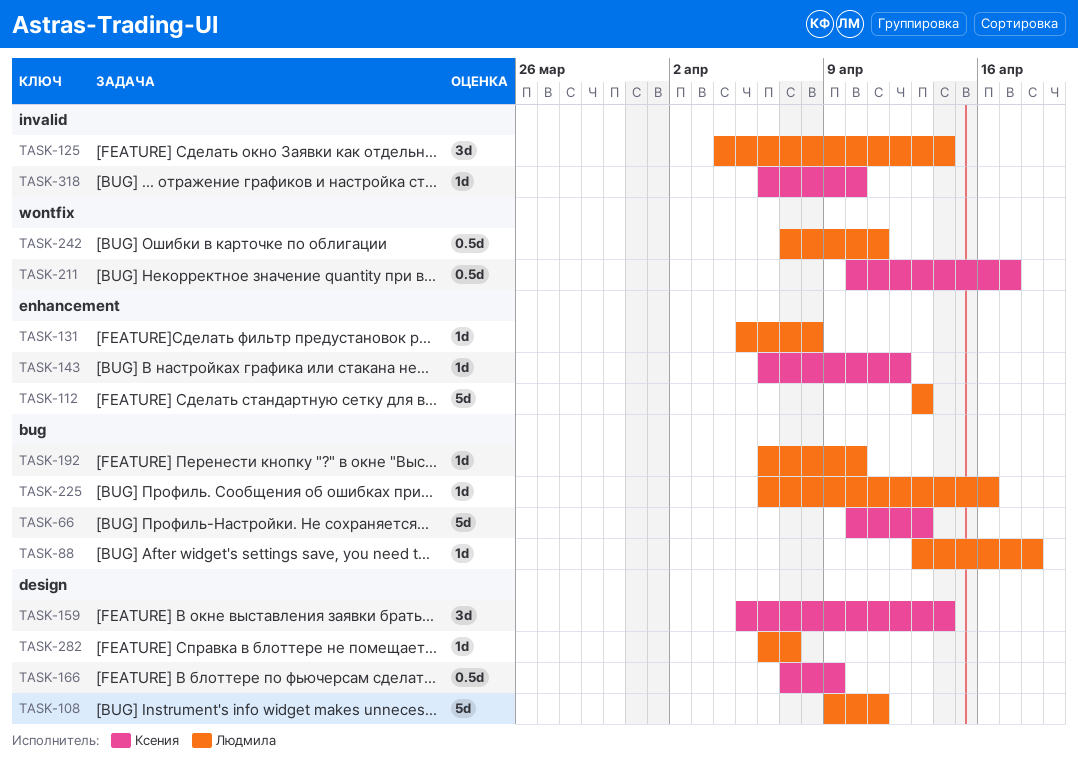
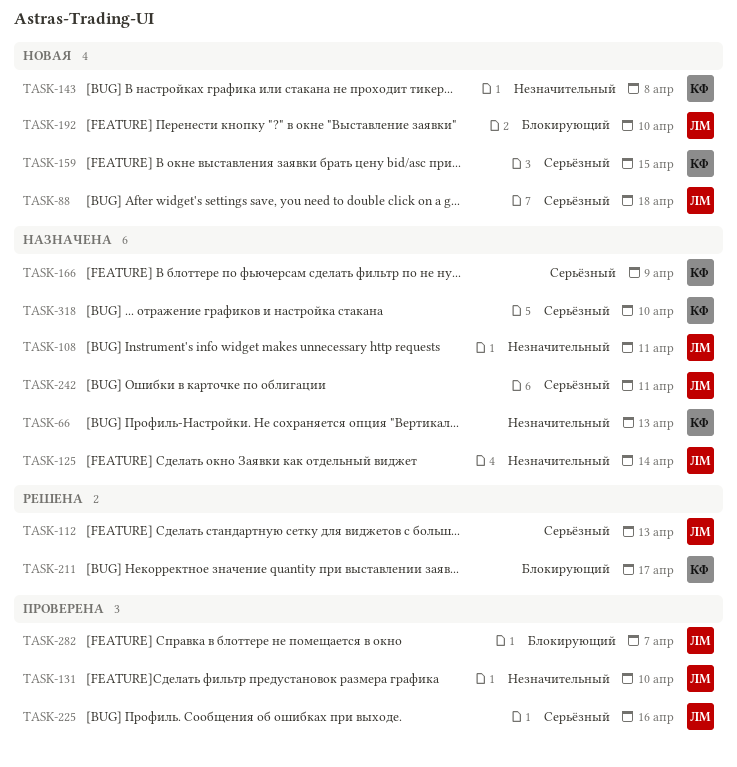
TASK-131, due: Apr 8 -> Apr 10
TASK-143, due: Apr 12 -> Apr 8
TASK-159, due: Apr 14 -> Apr 15

